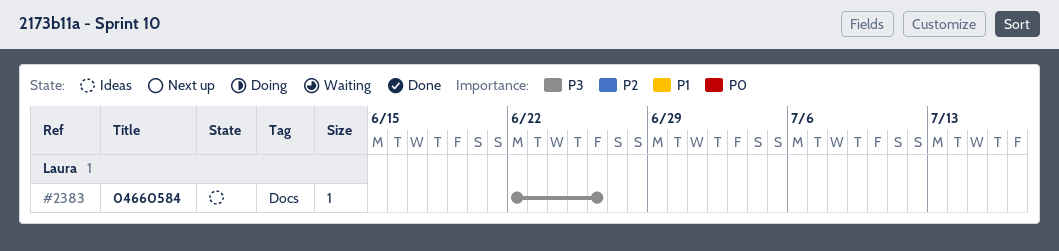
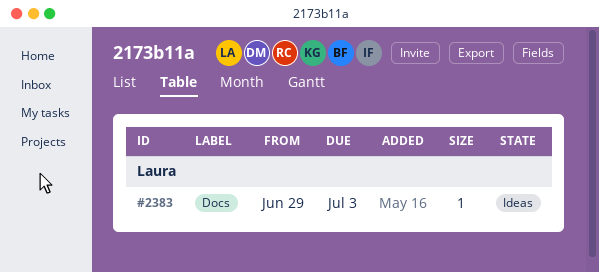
#2383, start: Jun 22 -> Jun 29
#2383, due: Jun 26 -> Jul 3

